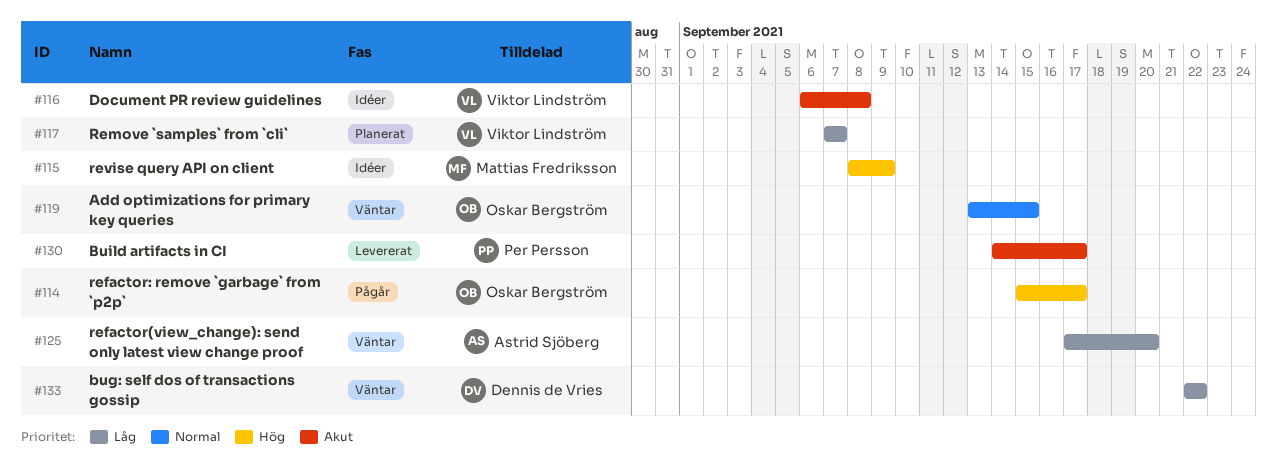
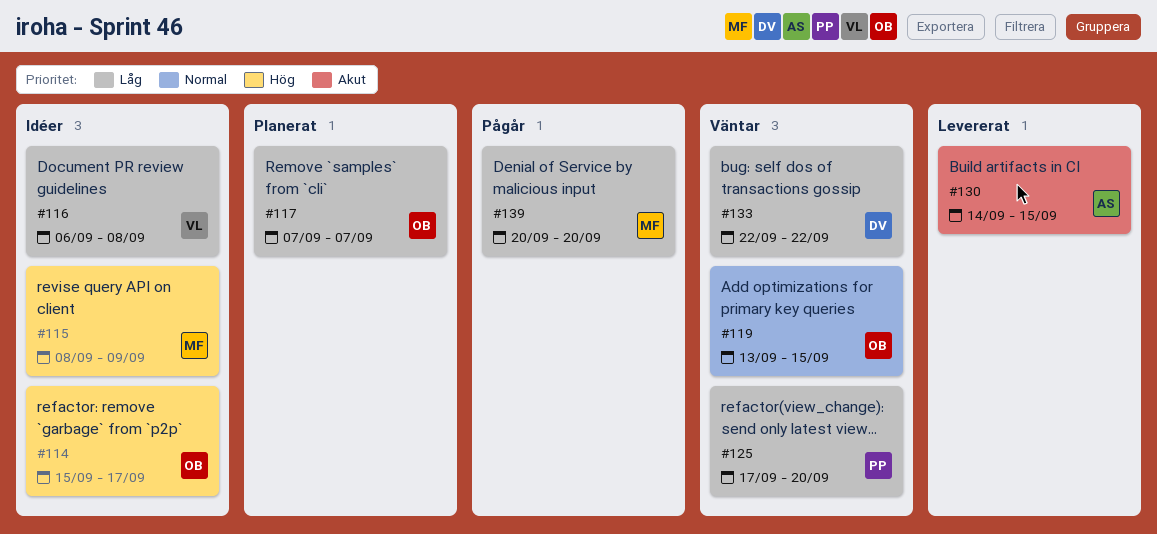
#114, status: Pågår -> Idéer
#116, priority: Akut -> Låg
#117, owner: Viktor Lindström -> Oskar Bergström
#125, owner: Astrid Sjöberg -> Per Persson
#130, owner: Per Persson -> Astrid Sjöberg
#130, due: Sep 17 -> Sep 15
#139: none -> present

